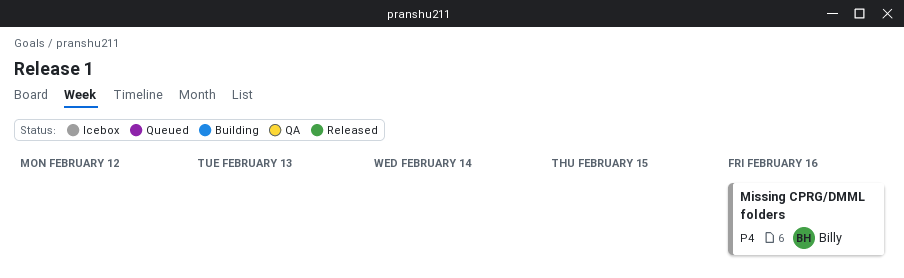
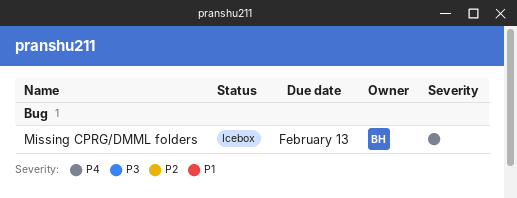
Missing CPRG/DMML folders, due: Feb 16 -> Feb 13

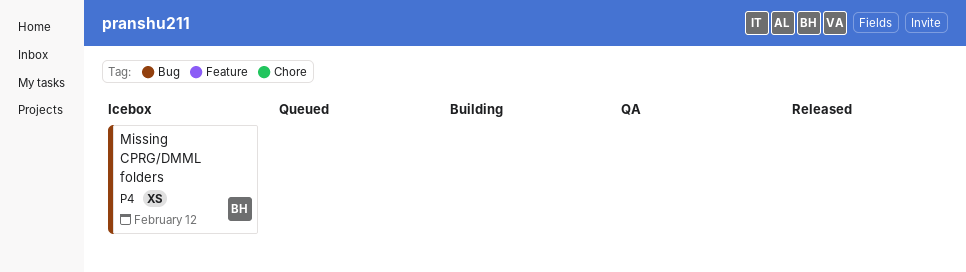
Missing CPRG/DMML folders, due: Feb 13 -> Feb 12

